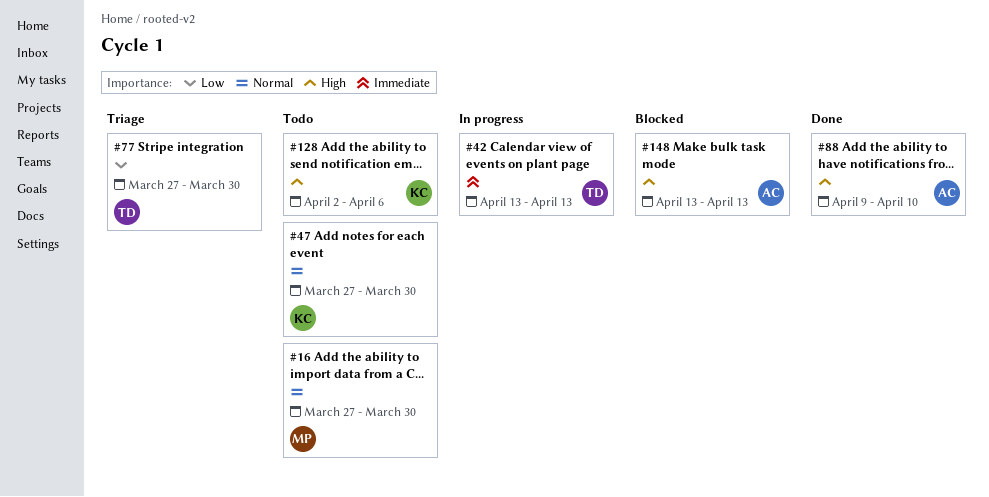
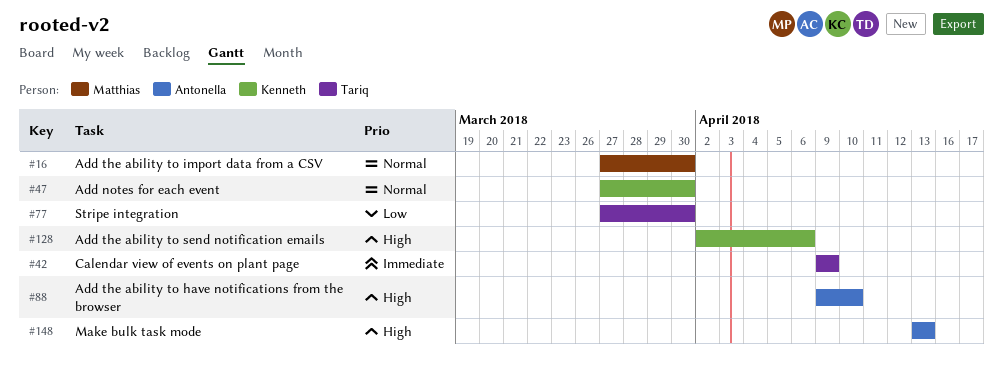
#42, start: Apr 13 -> Apr 9
#42, due: Apr 13 -> Apr 9

